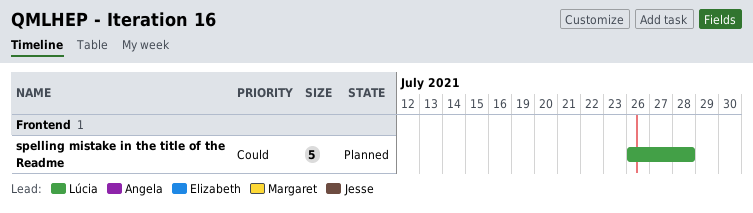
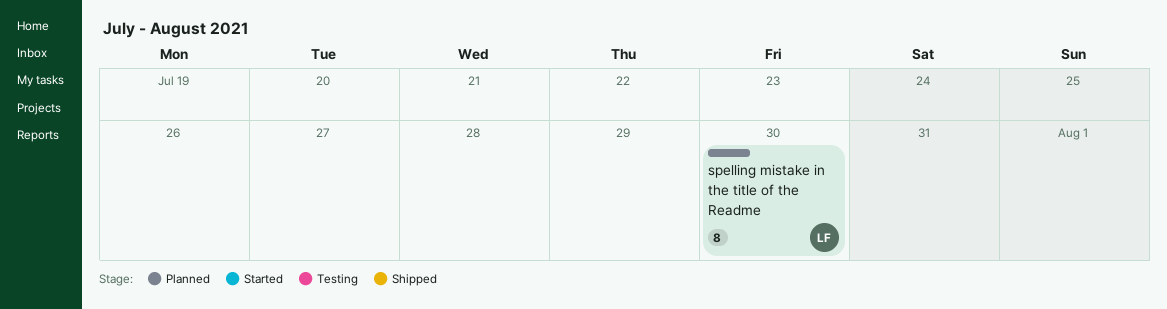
spelling mistake in the title of the Readme, estimate: 5 -> 8
spelling mistake in the title of the Readme, due: Jul 28 -> Jul 30

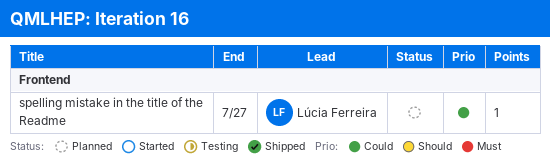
spelling mistake in the title of the Readme, estimate: 8 -> 1
spelling mistake in the title of the Readme, due: Jul 30 -> Jul 27

